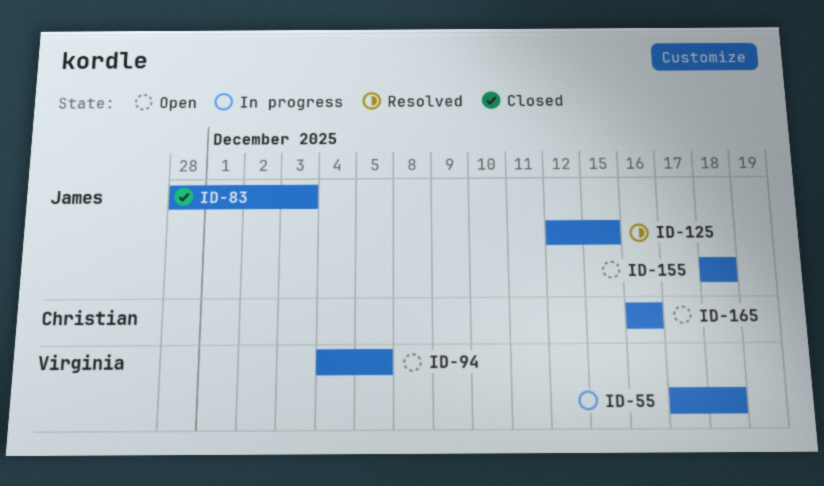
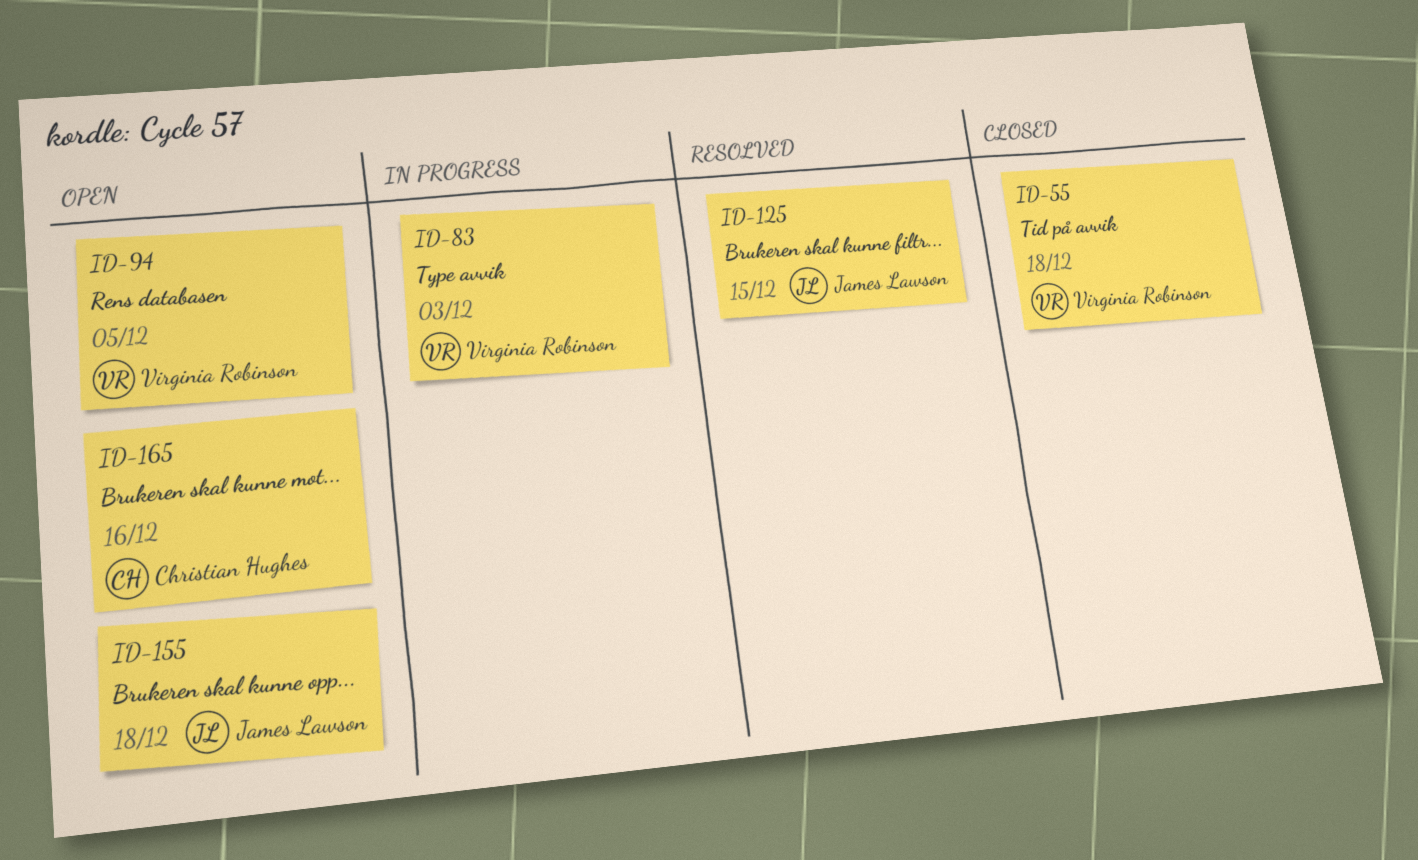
ID-55, status: In progress -> Closed
ID-83, status: Closed -> In progress
ID-83, owner: James Lawson -> Virginia Robinson

